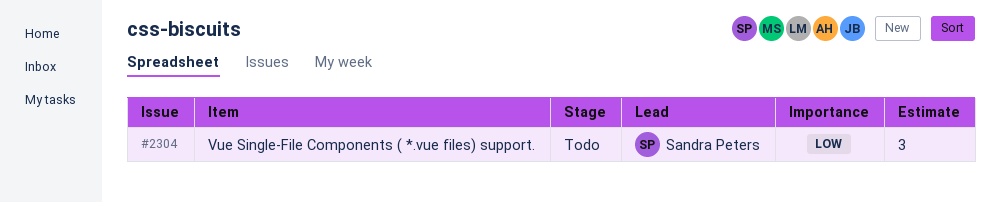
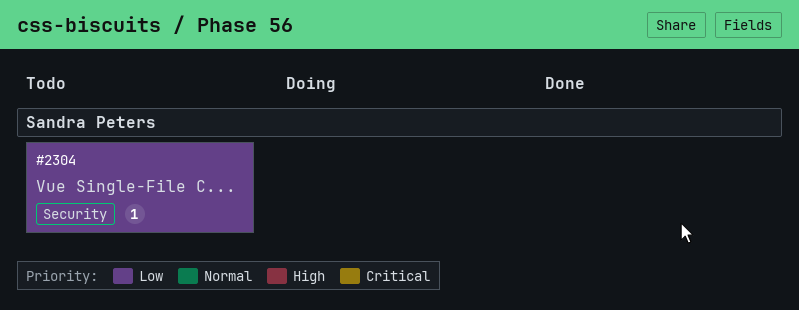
#2304, estimate: 3 -> 1

